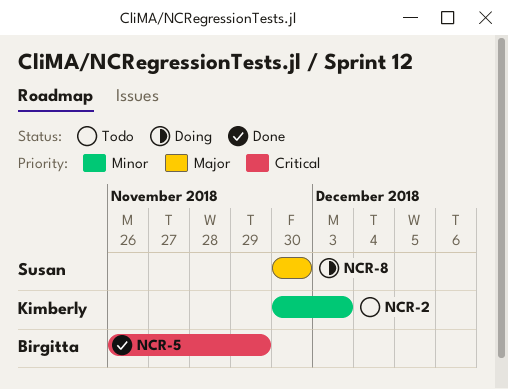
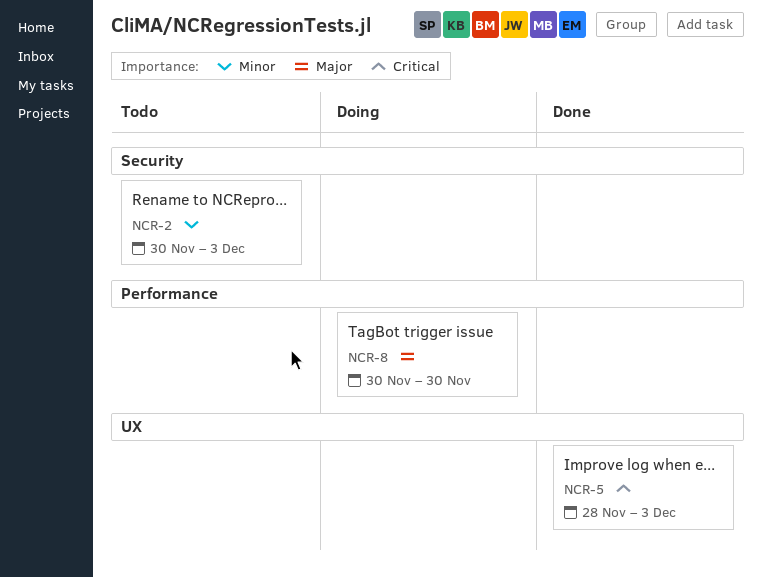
NCR-5, start: Nov 26 -> Nov 28
NCR-5, due: Nov 29 -> Dec 3

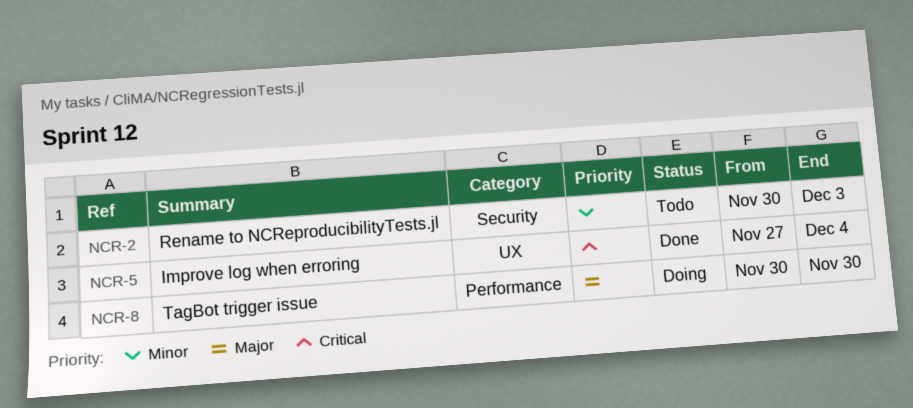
NCR-5, start: Nov 28 -> Nov 27
NCR-5, due: Dec 3 -> Dec 4

